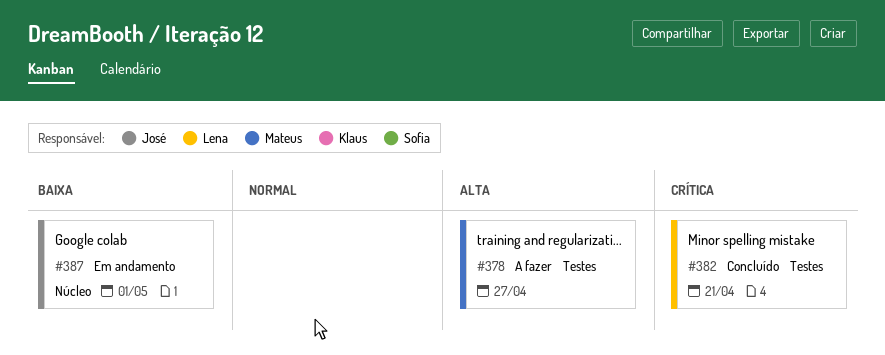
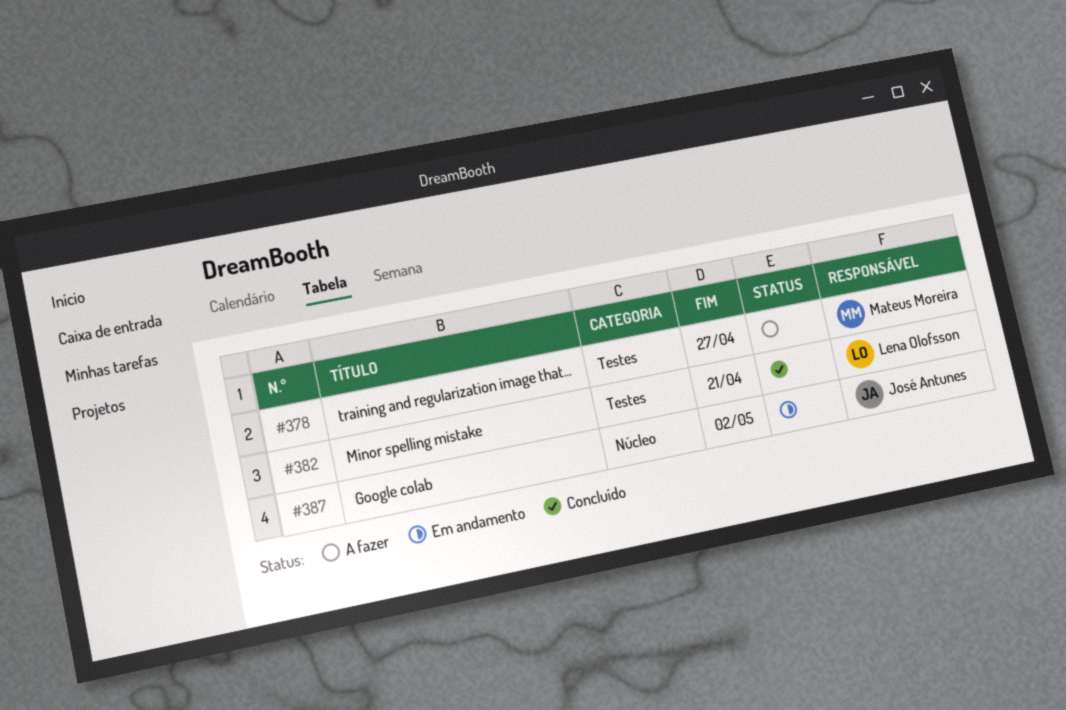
#387, due: May 1 -> May 2

